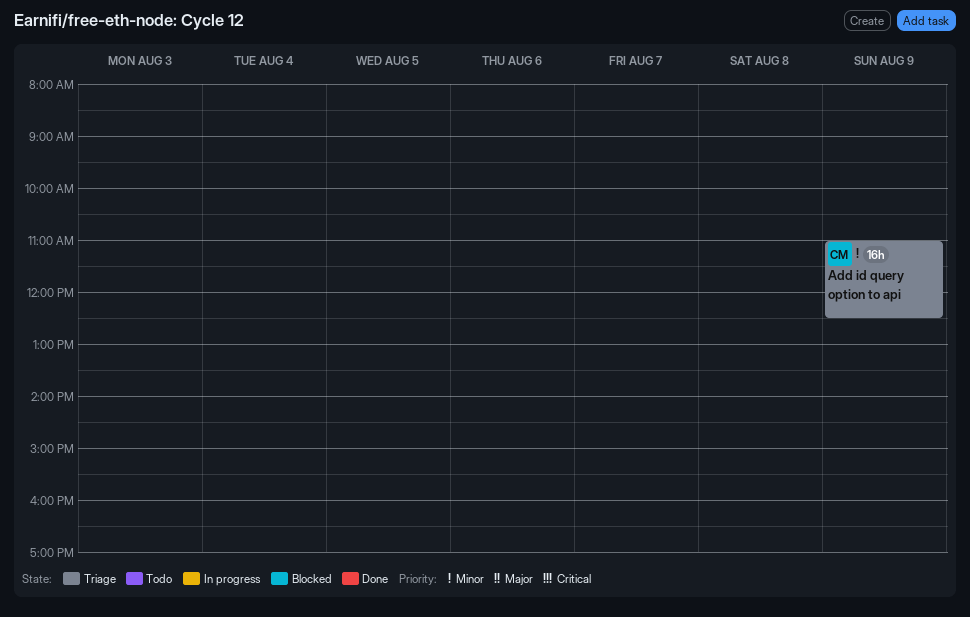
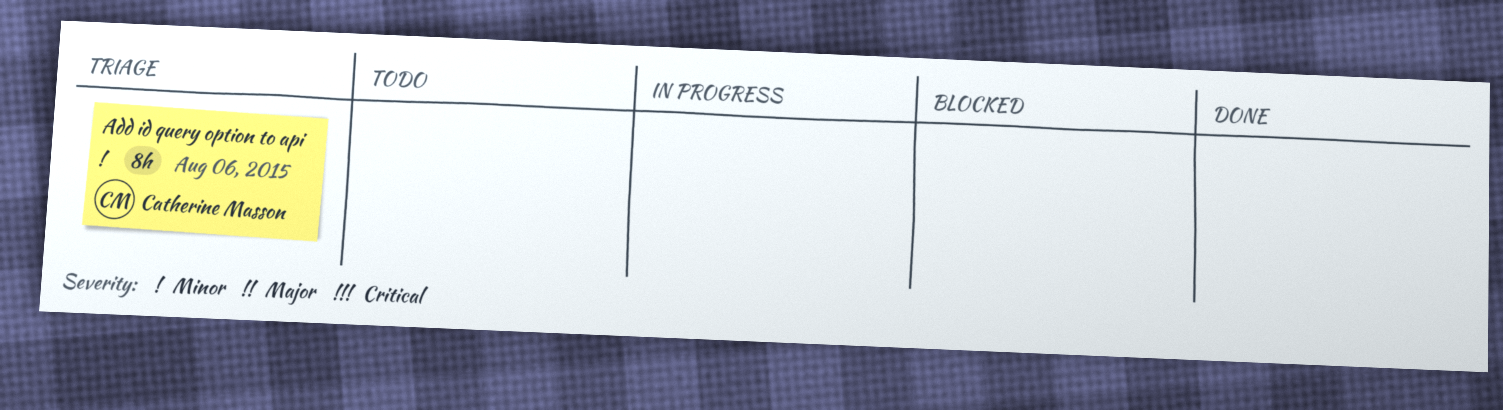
Add id query option to api, estimate: 16h -> 8h
Add id query option to api, day: Aug 9 -> Aug 6

